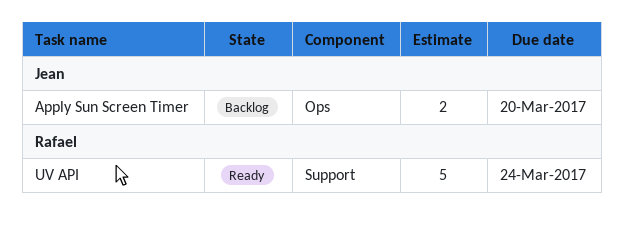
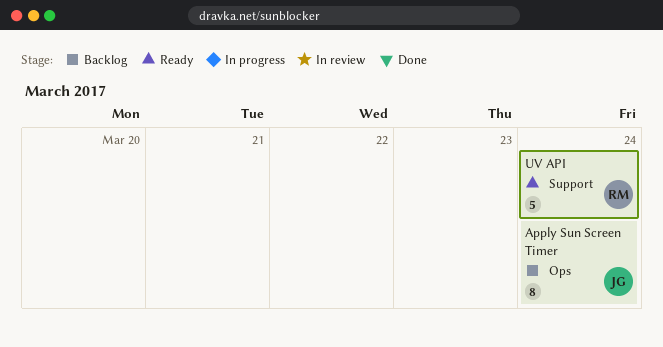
Apply Sun Screen Timer, estimate: 2 -> 8
Apply Sun Screen Timer, due: Mar 20 -> Mar 24

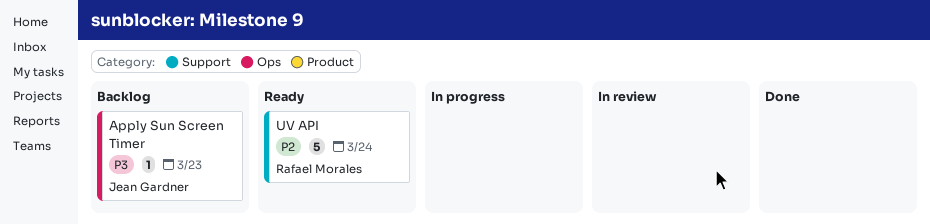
Apply Sun Screen Timer, estimate: 8 -> 1
Apply Sun Screen Timer, due: Mar 24 -> Mar 23

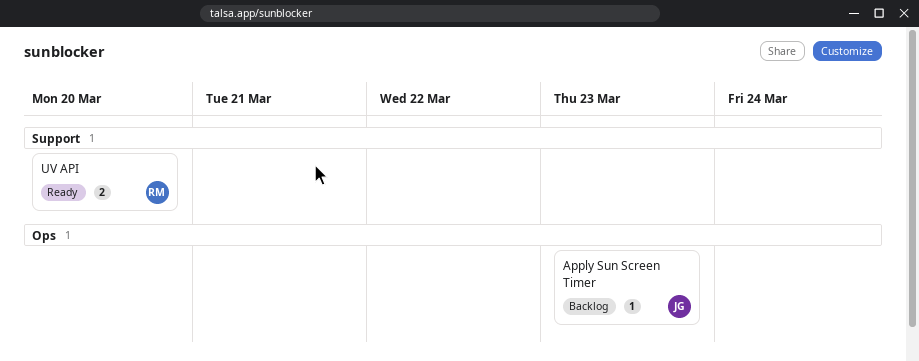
UV API, estimate: 5 -> 2
UV API, due: Mar 24 -> Mar 20

